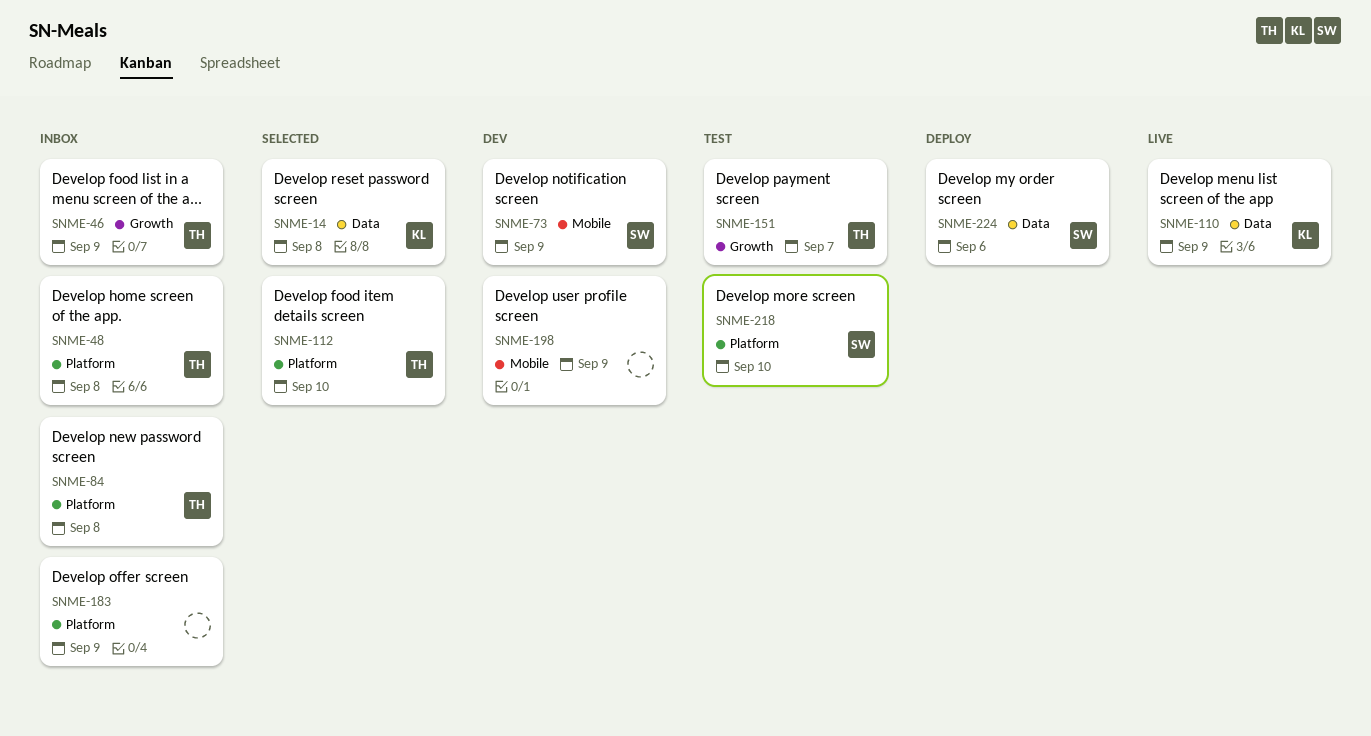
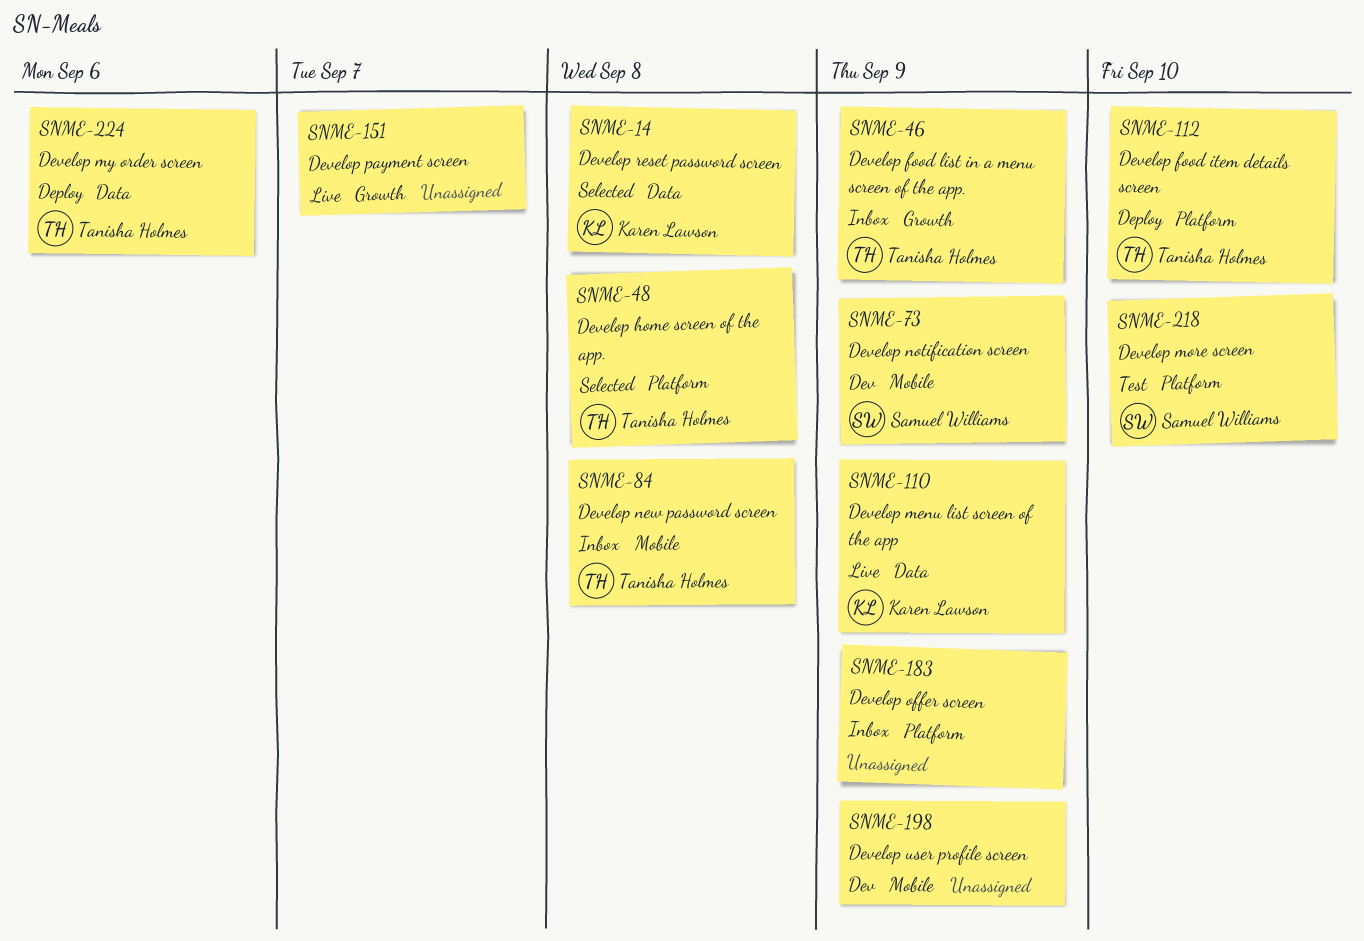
SNME-48, status: Inbox -> Selected
SNME-84, label: Platform -> Mobile
SNME-112, status: Selected -> Deploy
SNME-151, status: Test -> Live
SNME-151, owner: Tanisha Holmes -> none
SNME-224, owner: Samuel Williams -> Tanisha Holmes

